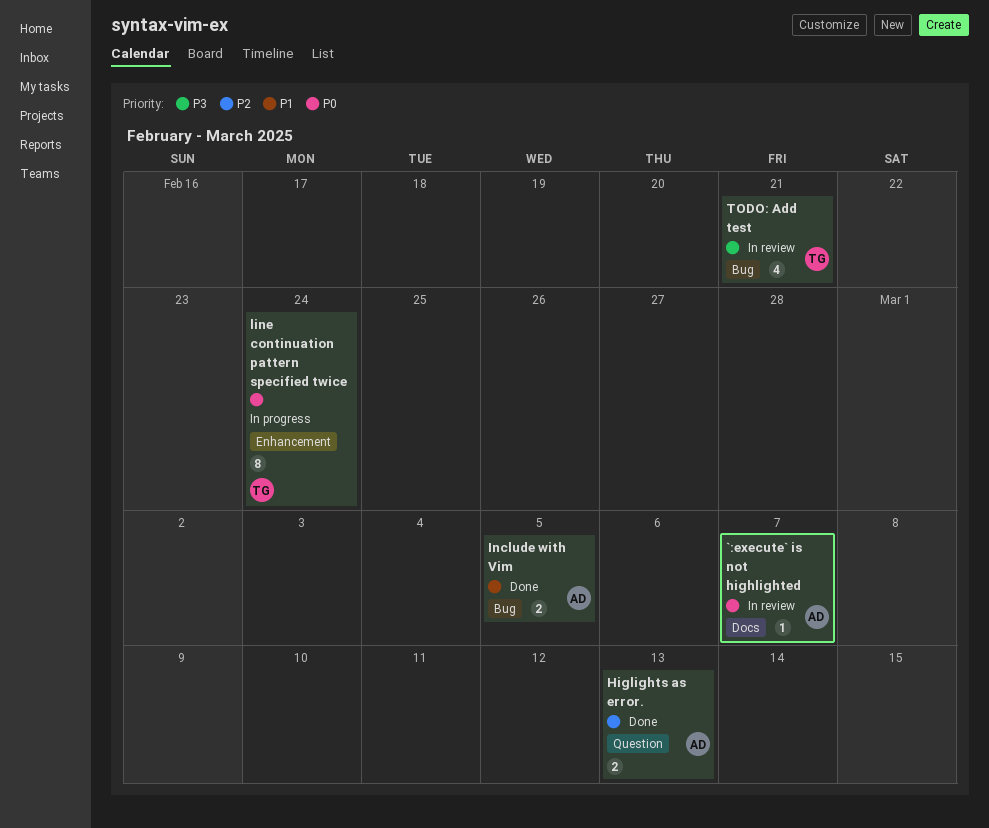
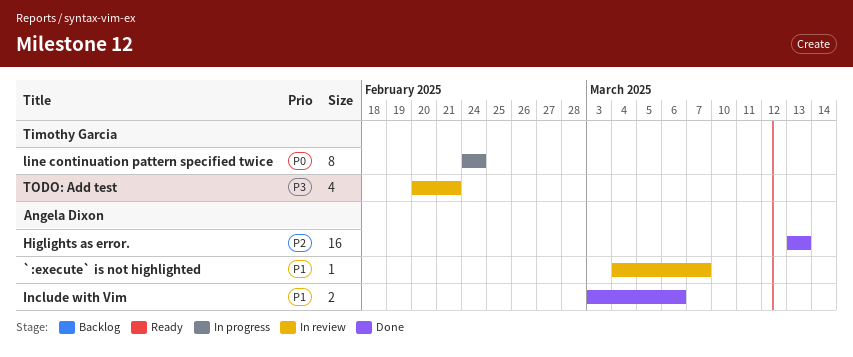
`:execute` is not highlighted, priority: P0 -> P1
Higlights as error., estimate: 2 -> 16
Include with Vim, due: Mar 5 -> Mar 6

